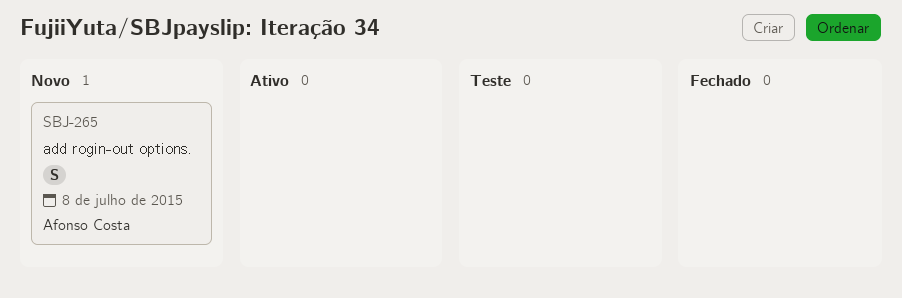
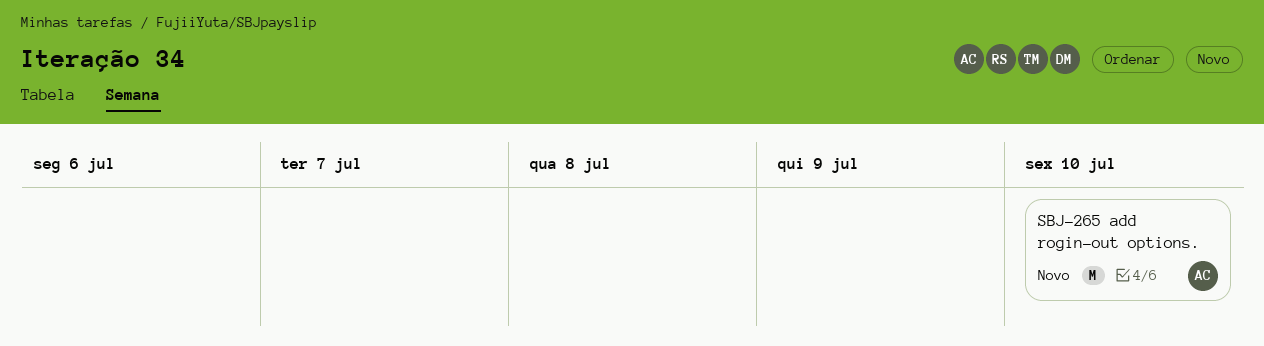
SBJ-265, estimate: S -> M
SBJ-265, due: Jul 8 -> Jul 10

